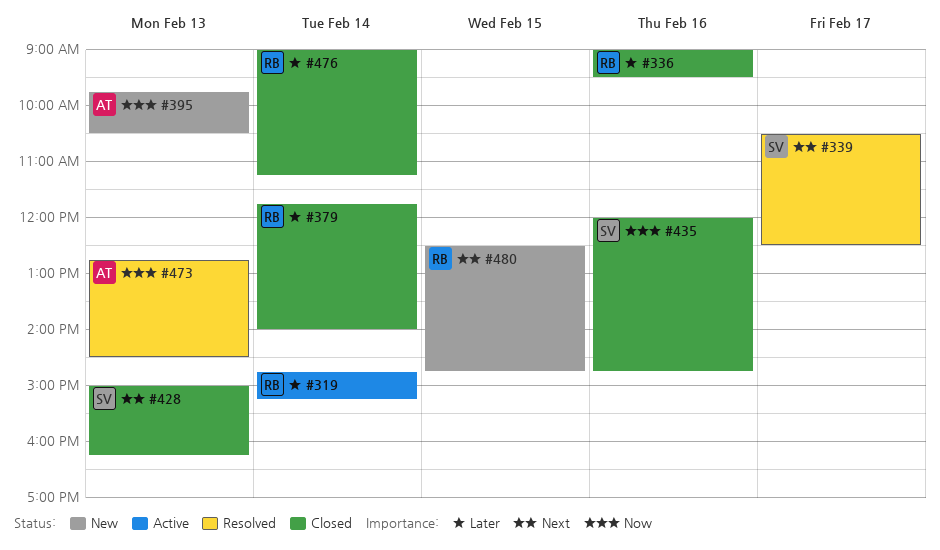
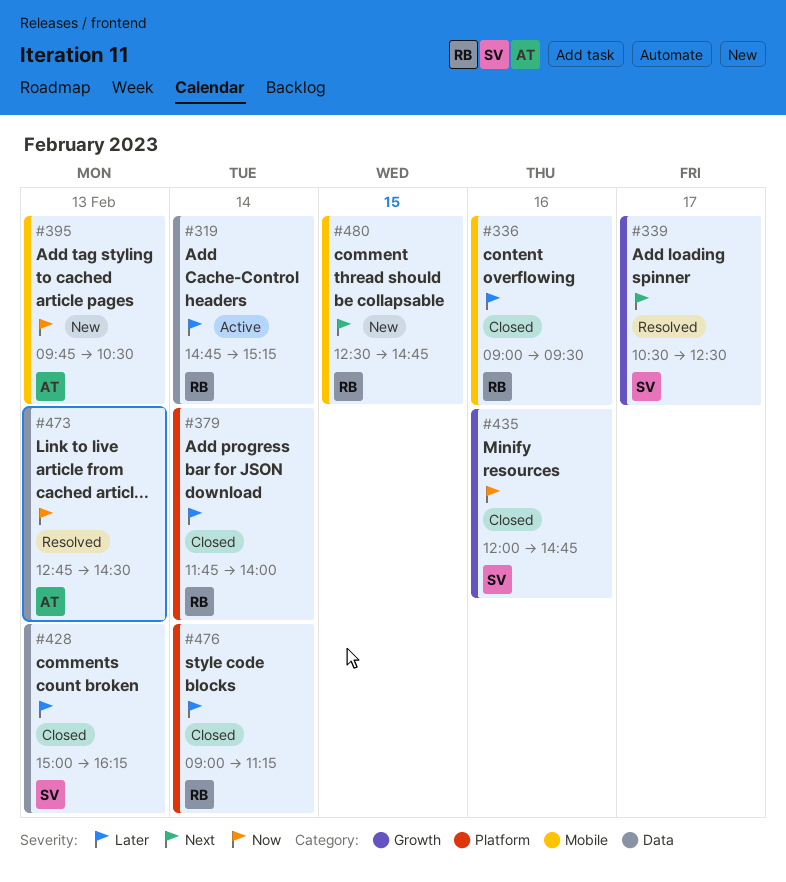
#428, priority: Next -> Later

